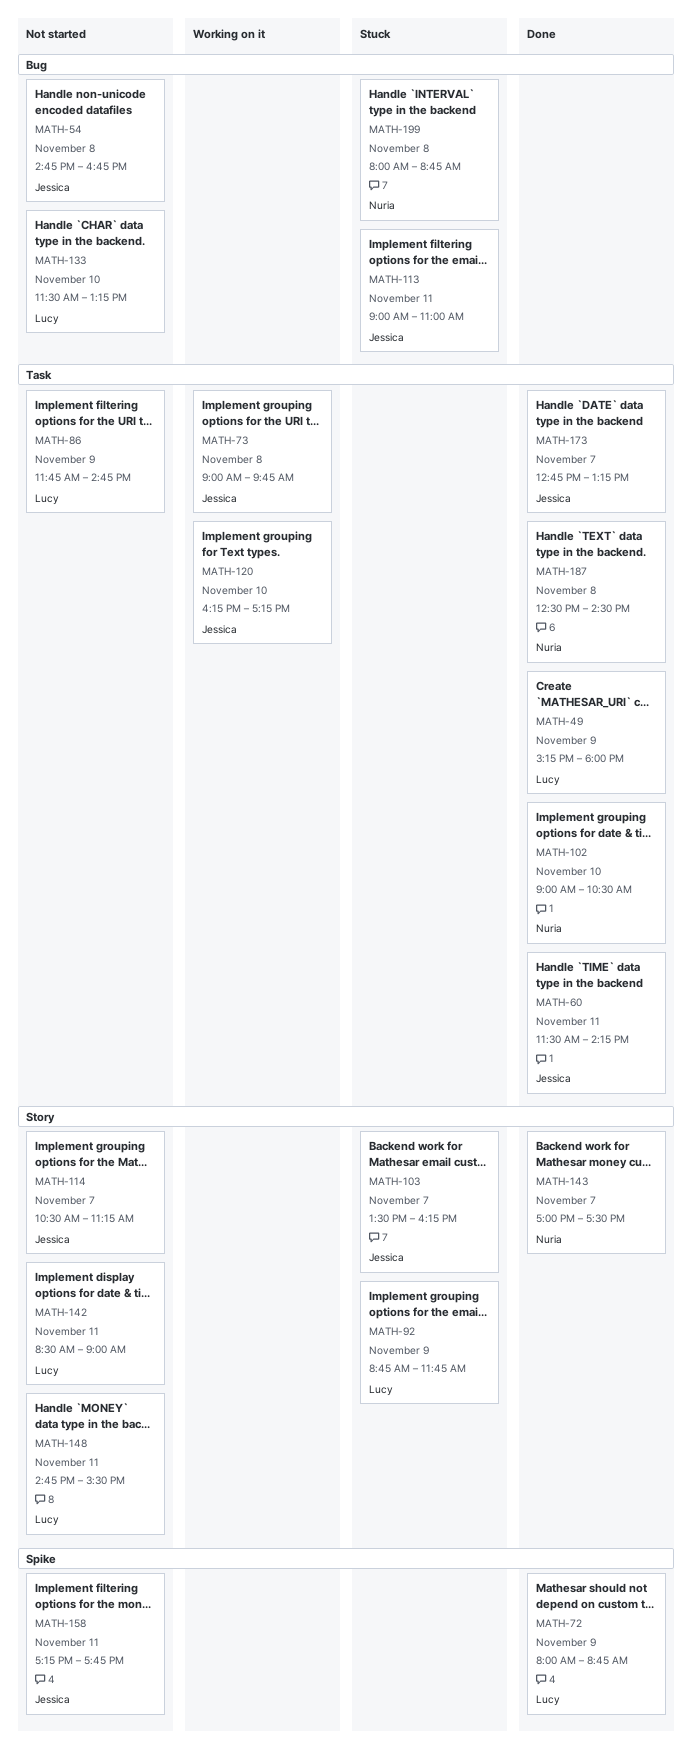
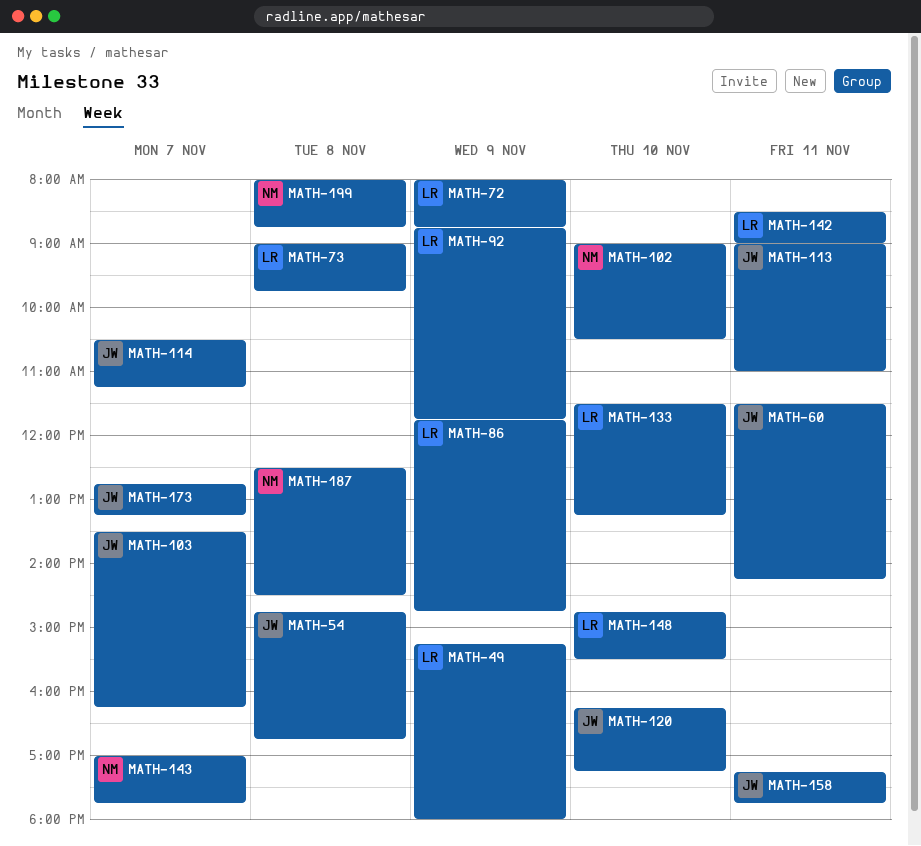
MATH-73, owner: Jessica -> Lucy
MATH-143, ends: 17:30 -> 17:45
MATH-148, day: Nov 11 -> Nov 10

